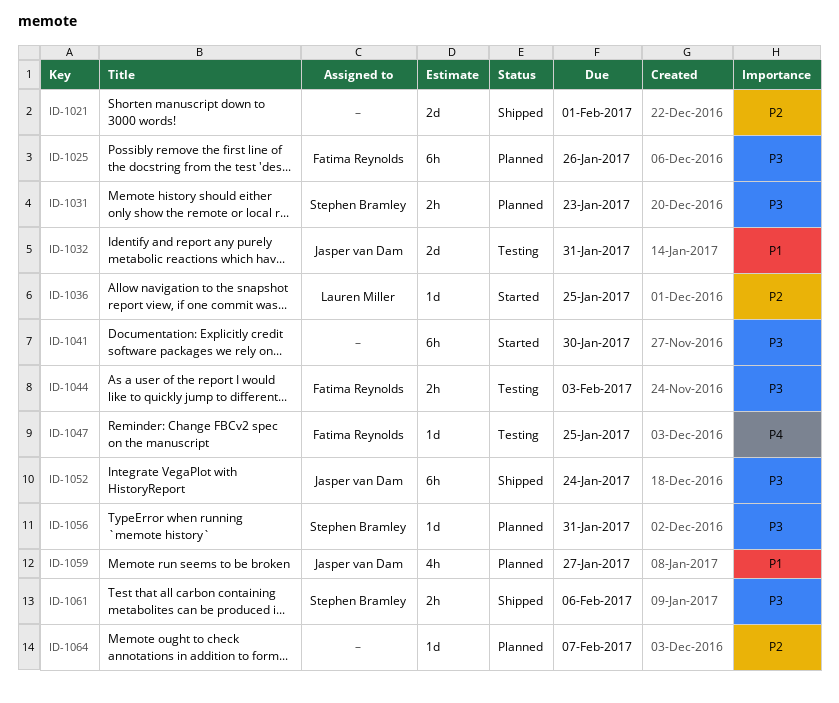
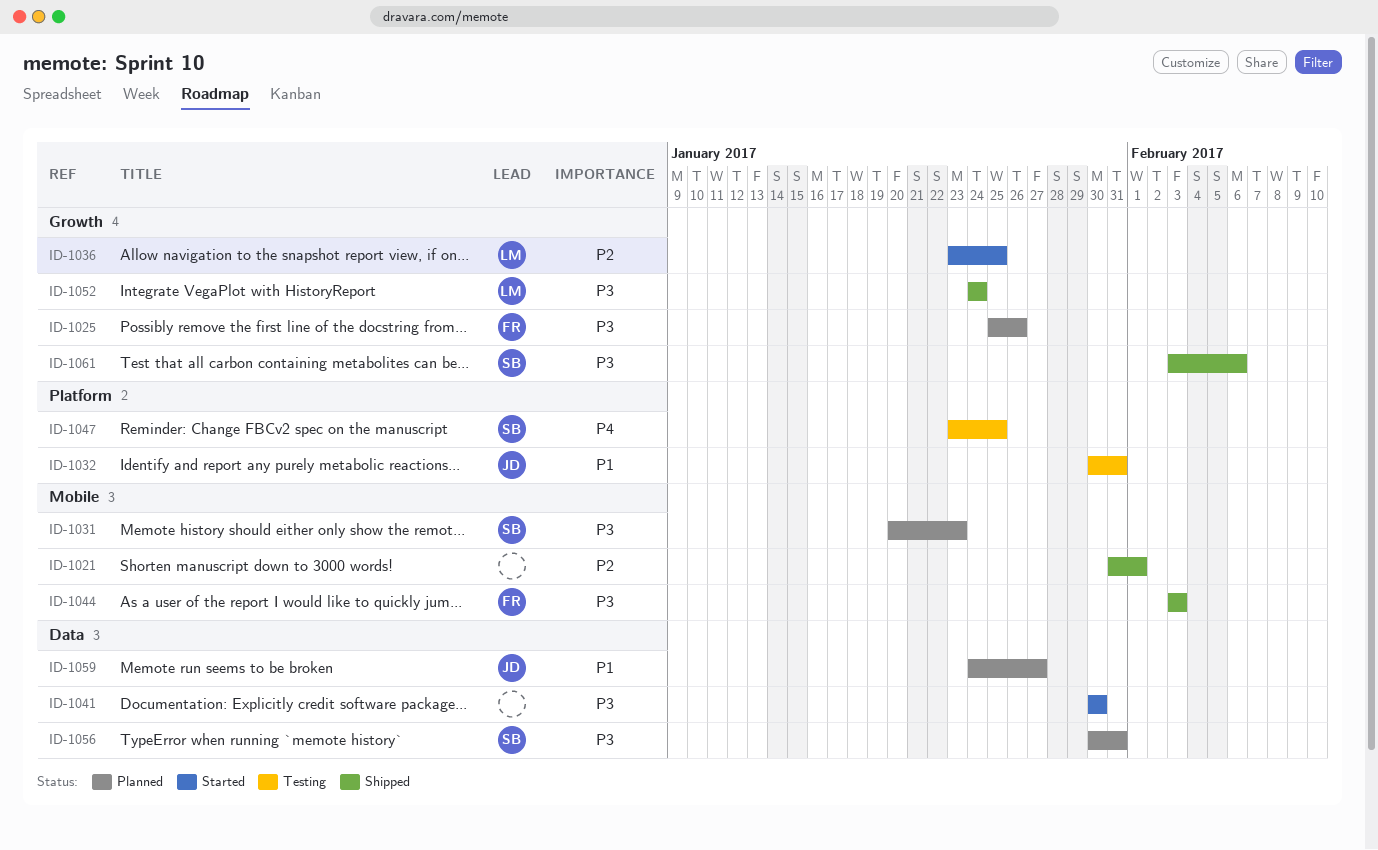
ID-1044, status: Testing -> Shipped
ID-1047, owner: Fatima Reynolds -> Stephen Bramley
ID-1052, owner: Jasper van Dam -> Lauren Miller
ID-1064: present -> none

